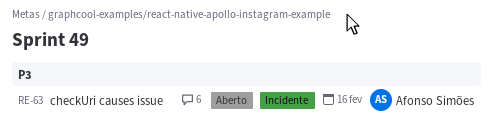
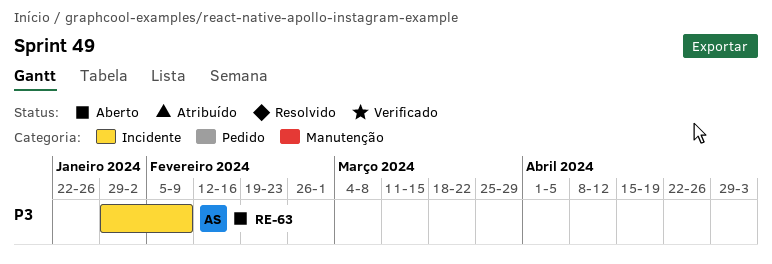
RE-63, due: Feb 16 -> Feb 9

